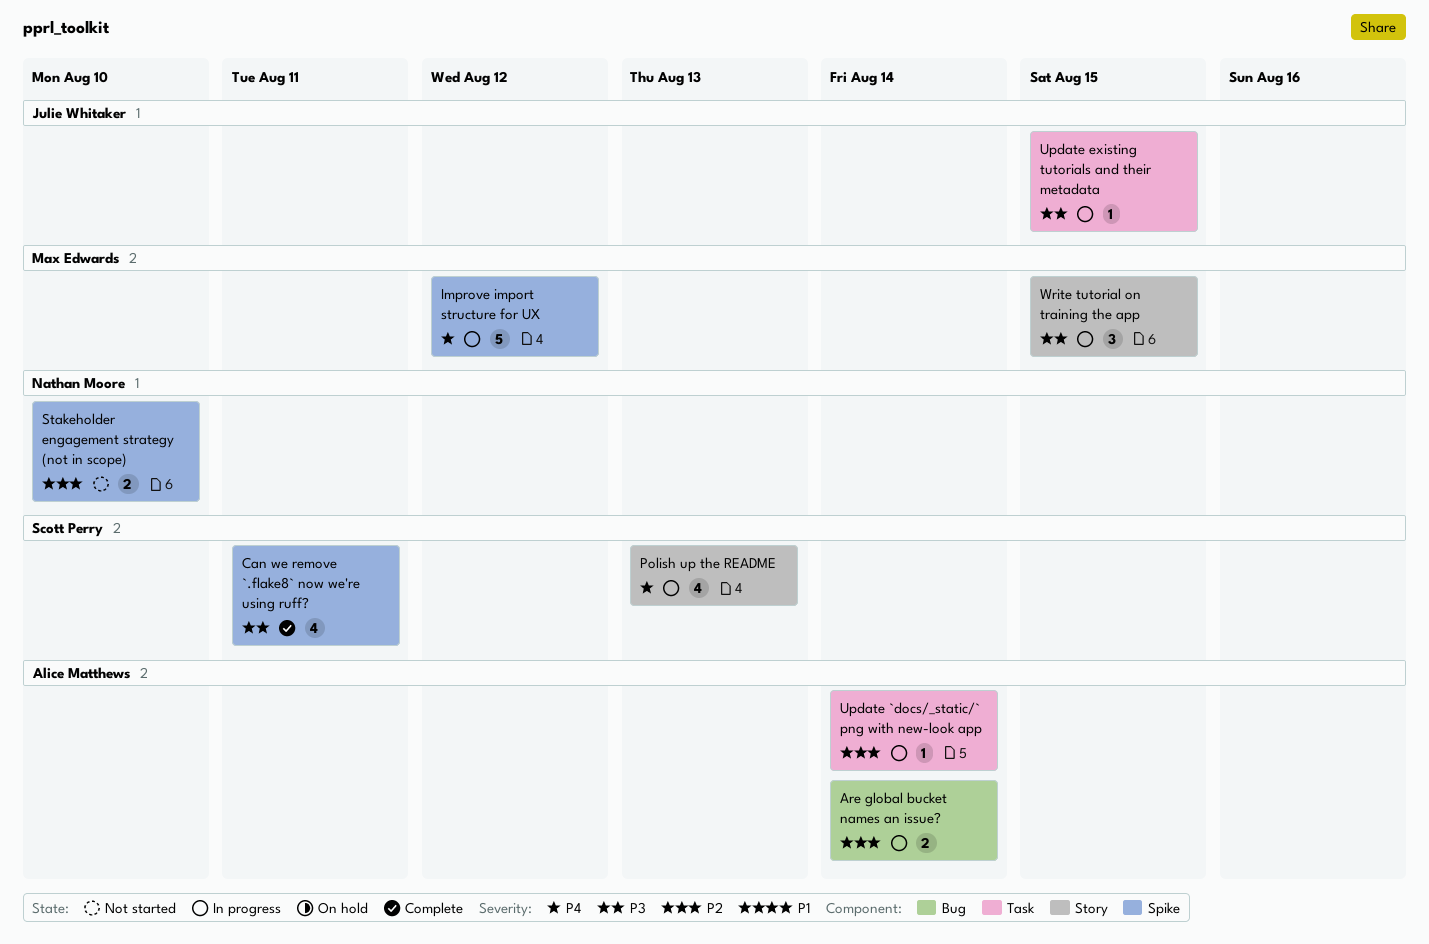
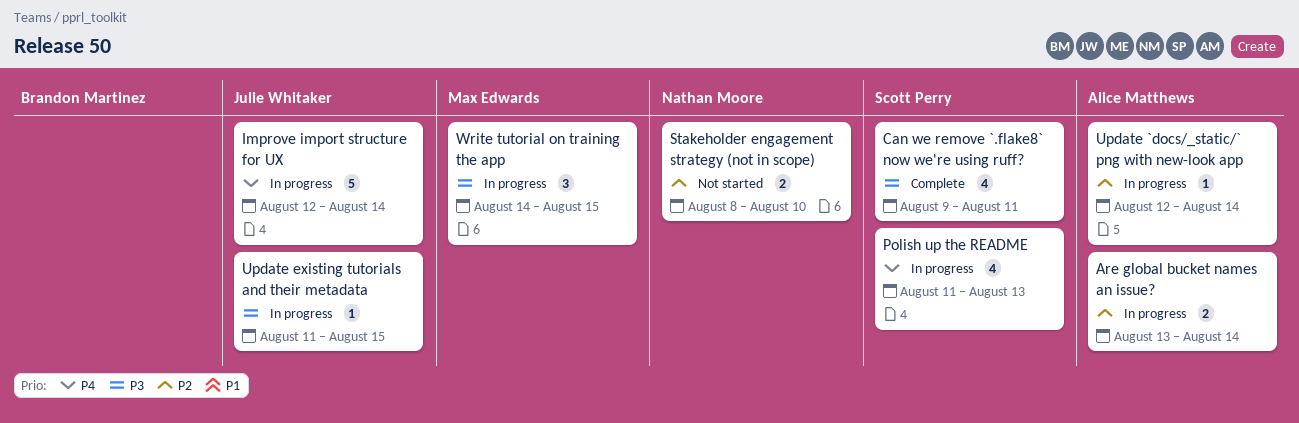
Improve import structure for UX, owner: Max Edwards -> Julie Whitaker
Improve import structure for UX, due: Aug 12 -> Aug 14

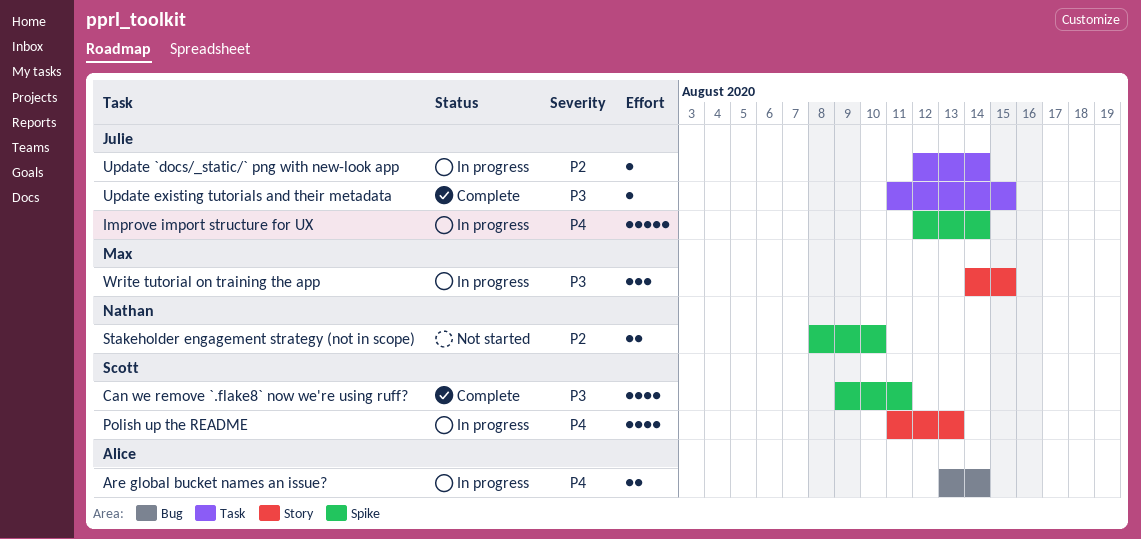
Are global bucket names an issue?, priority: P2 -> P4
Update `docs/_static/` png with new-look app, owner: Alice Matthews -> Julie Whitaker
Update existing tutorials and their metadata, status: In progress -> Complete

